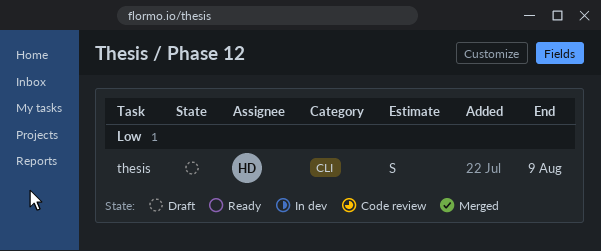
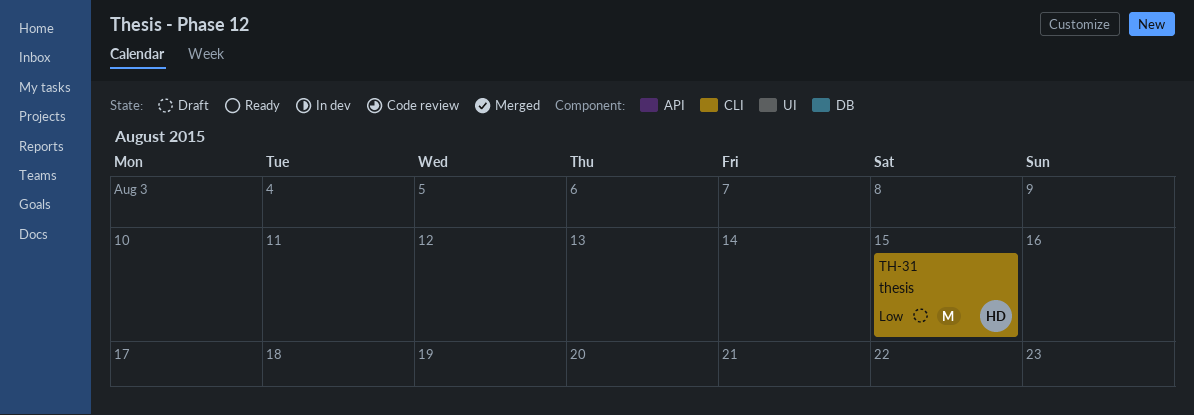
thesis, estimate: S -> M
thesis, due: Aug 9 -> Aug 15

